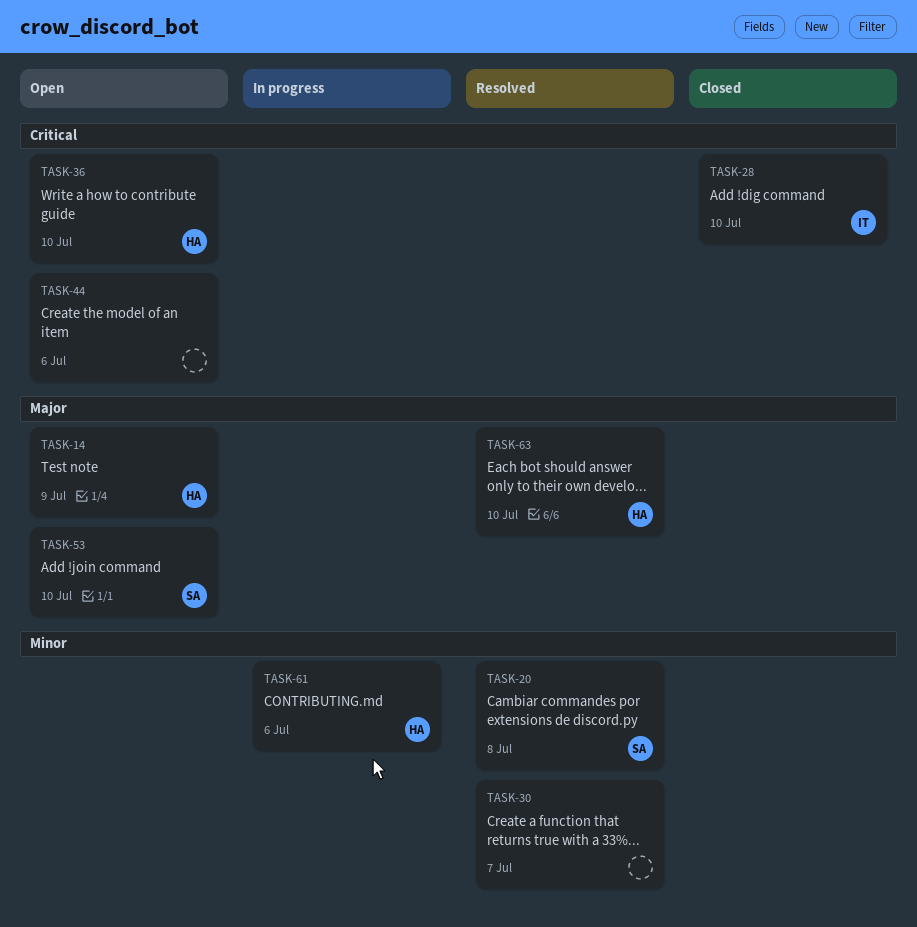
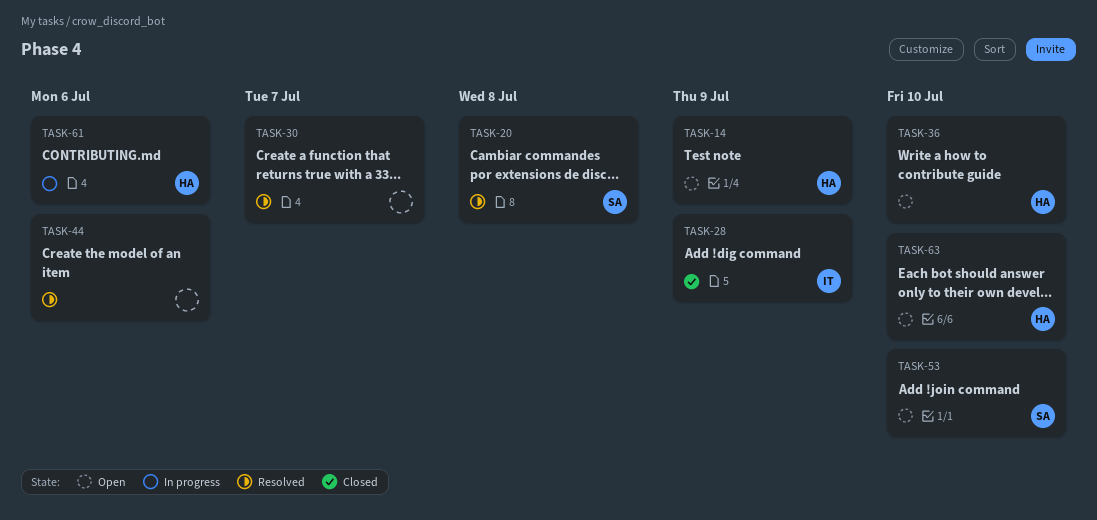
TASK-28, due: Jul 10 -> Jul 9
TASK-44, status: Open -> Resolved
TASK-63, status: Resolved -> Open

